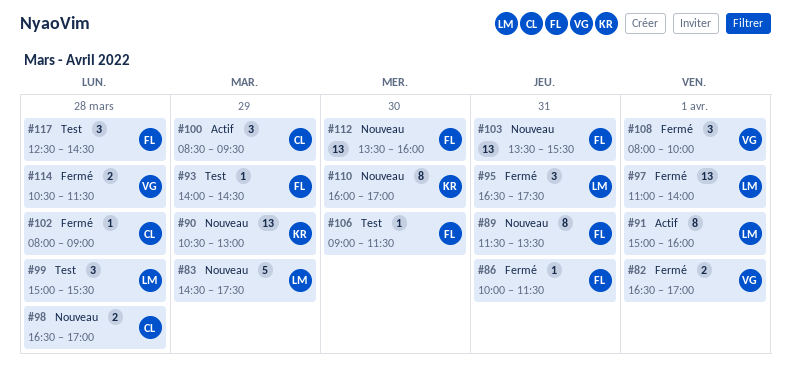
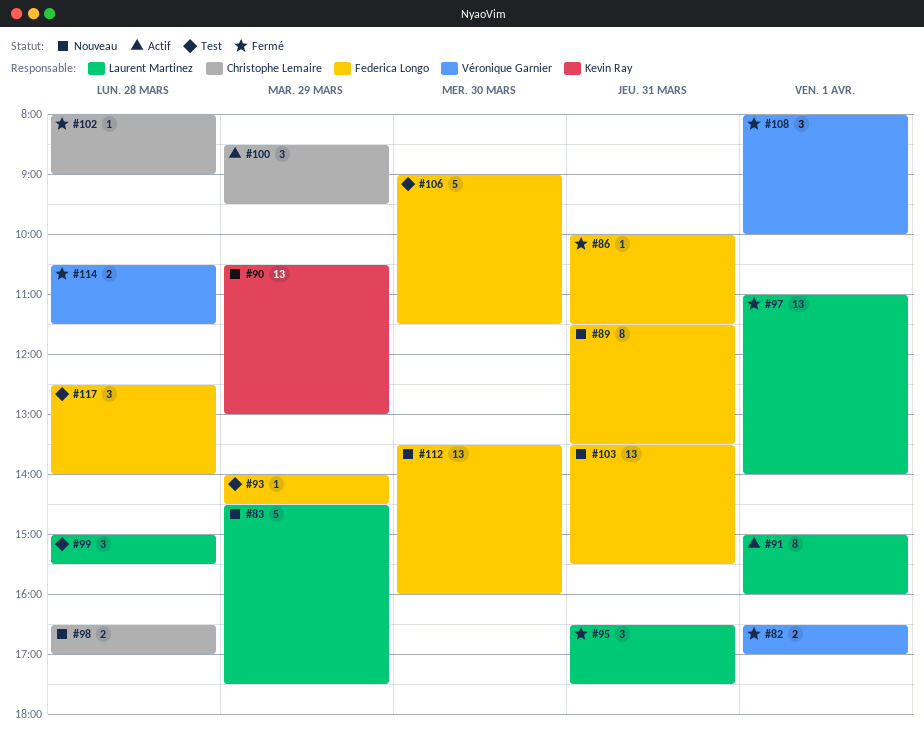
#106, estimate: 1 -> 5
#110: present -> none
#117, ends: 14:30 -> 14:00

